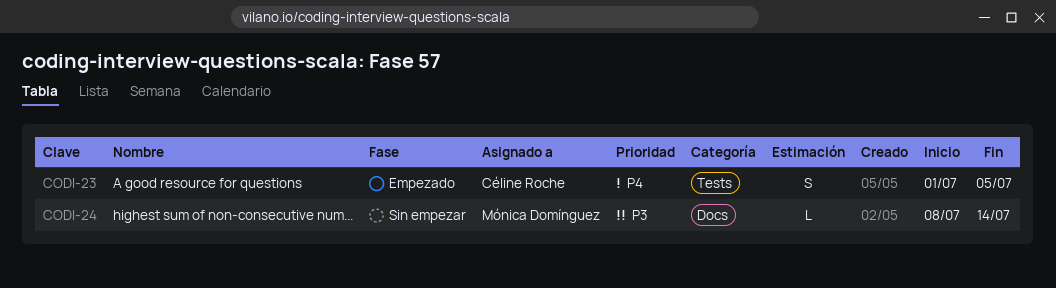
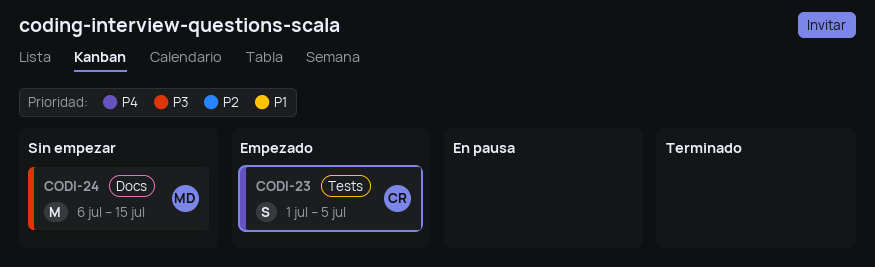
CODI-24, estimate: L -> M
CODI-24, start: Jul 8 -> Jul 6
CODI-24, due: Jul 14 -> Jul 15

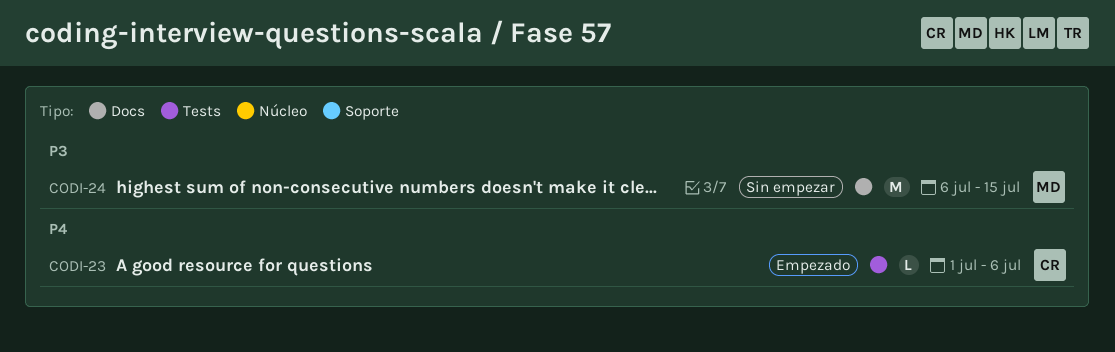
CODI-23, estimate: S -> L
CODI-23, due: Jul 5 -> Jul 6

